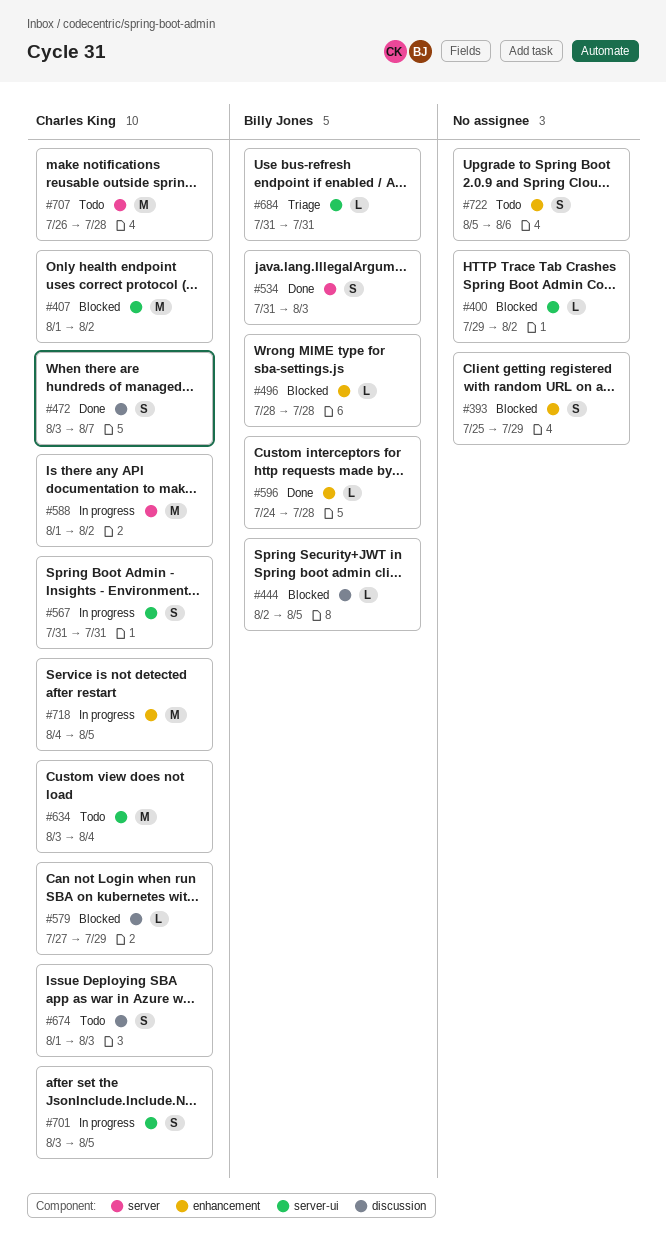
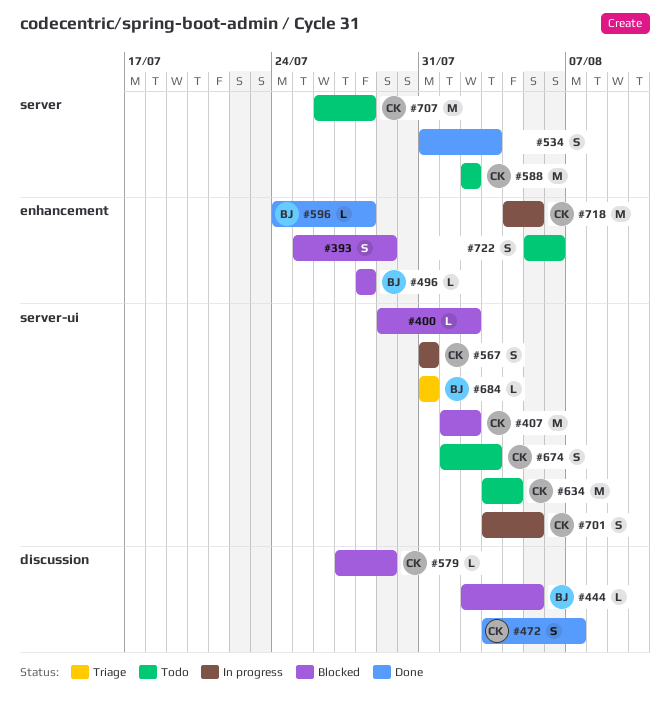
#534, owner: Billy Jones -> none
#588, status: In progress -> Todo
#588, start: Aug 1 -> Aug 2
#674, label: discussion -> server-ui

